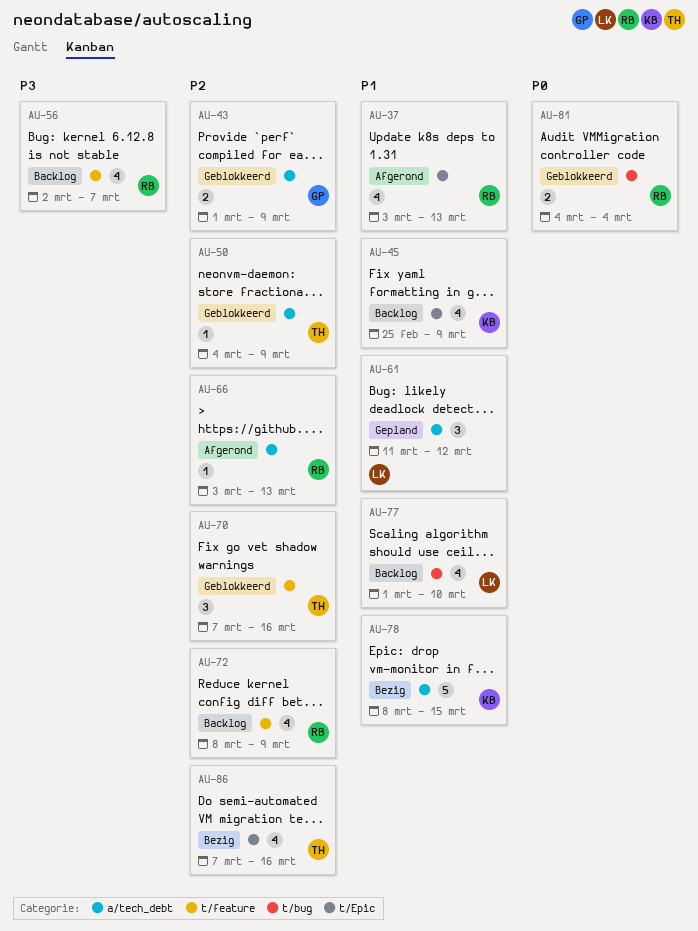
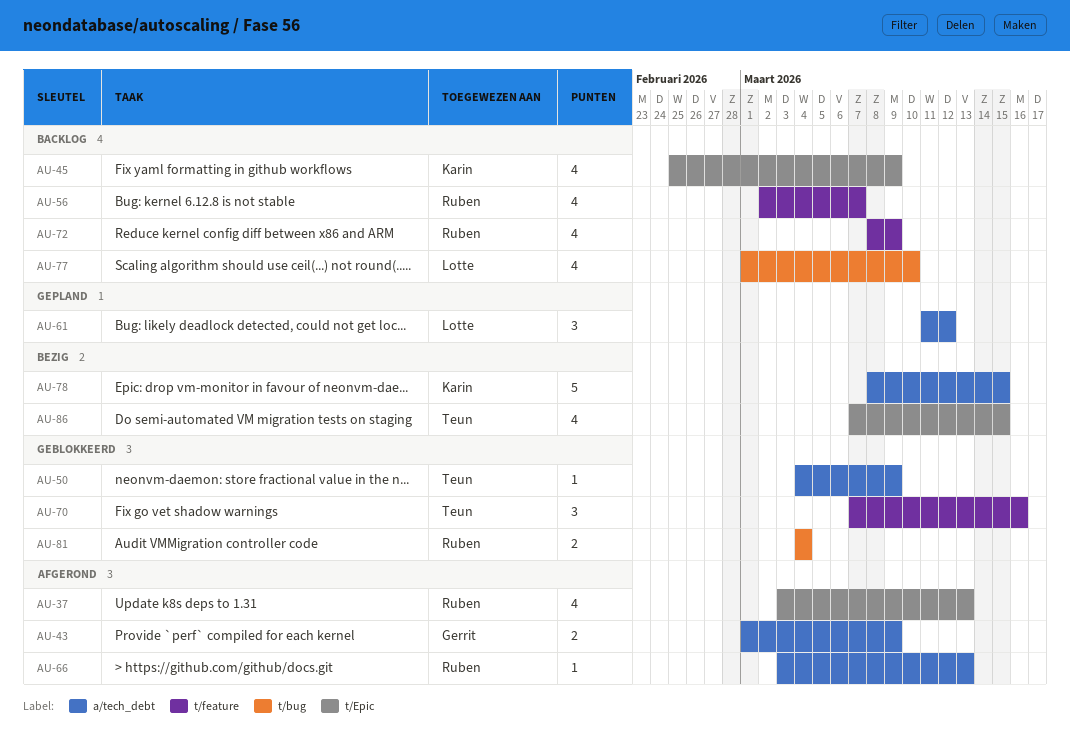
AU-43, status: Geblokkeerd -> Afgerond
AU-86, due: Mar 16 -> Mar 15

